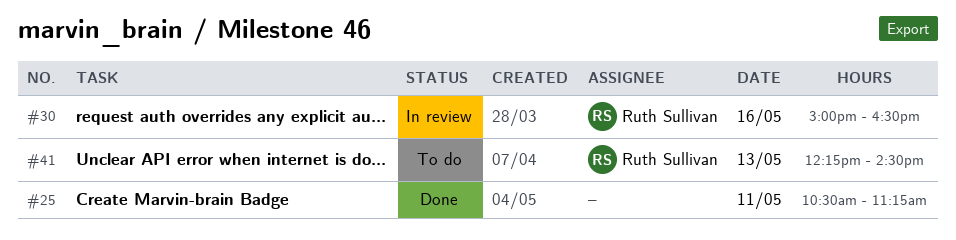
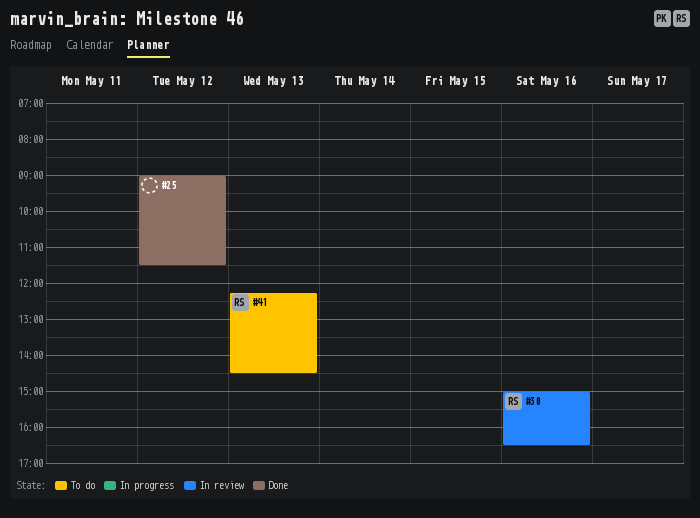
#25, day: May 11 -> May 12
#25, begins: 10:30 -> 09:00
#25, ends: 11:15 -> 11:30

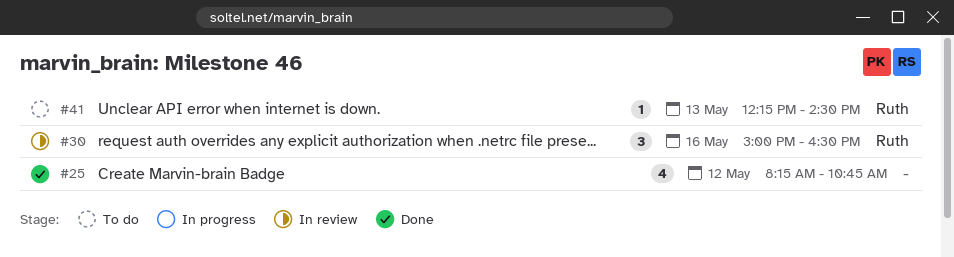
#25, begins: 09:00 -> 08:15
#25, ends: 11:30 -> 10:45

